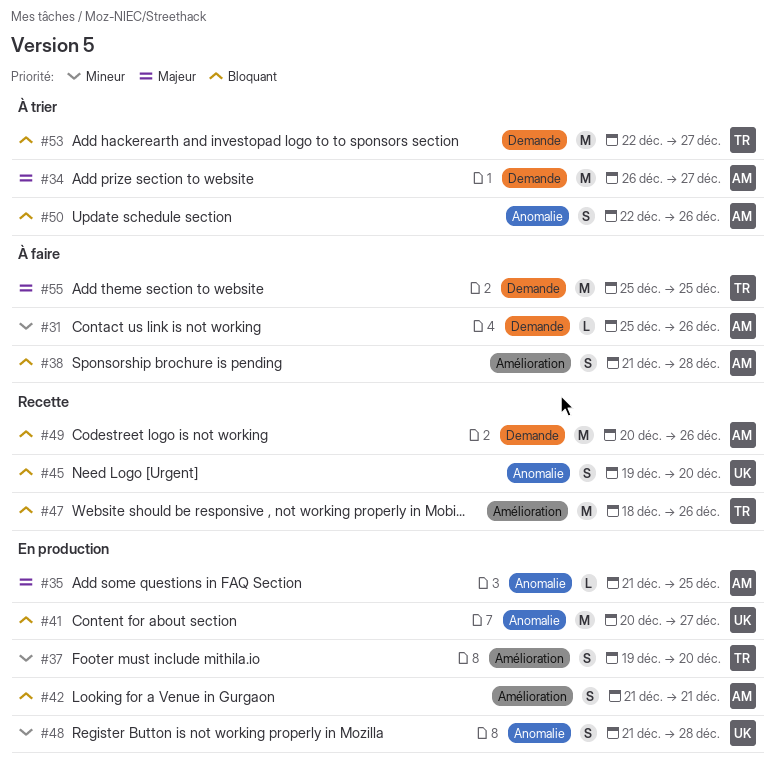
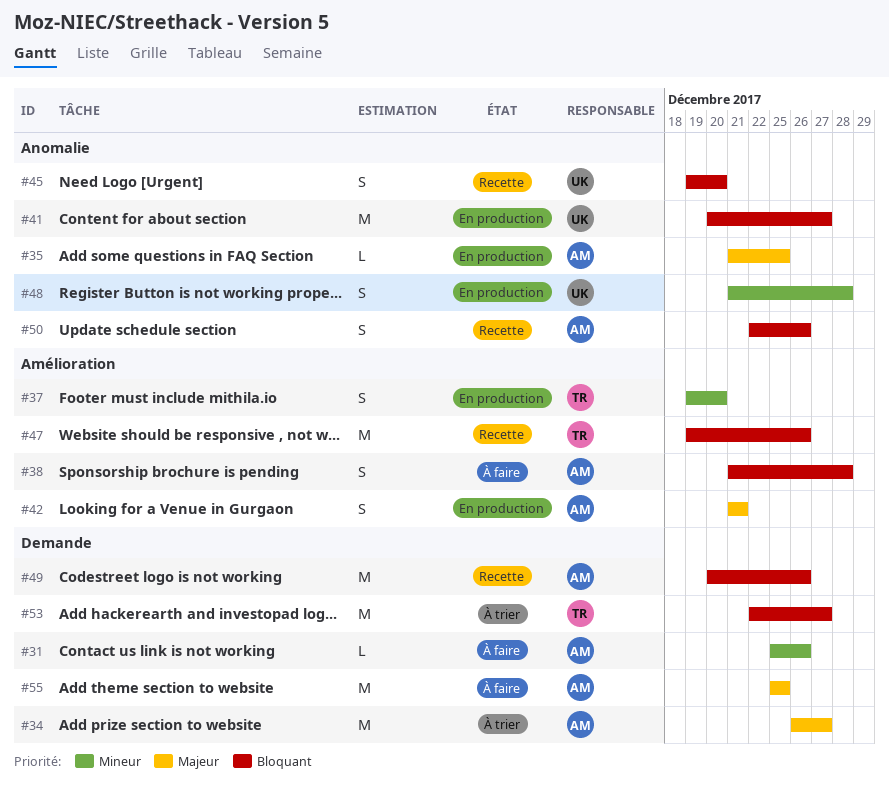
#42, priority: Bloquant -> Majeur
#47, start: Dec 18 -> Dec 19
#50, status: À trier -> Recette
#55, owner: TR -> AM

